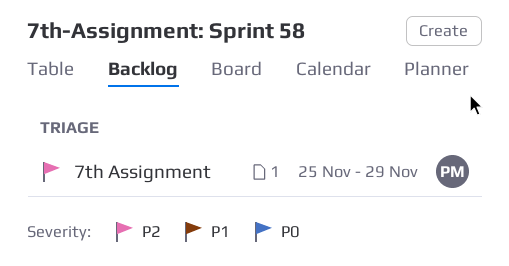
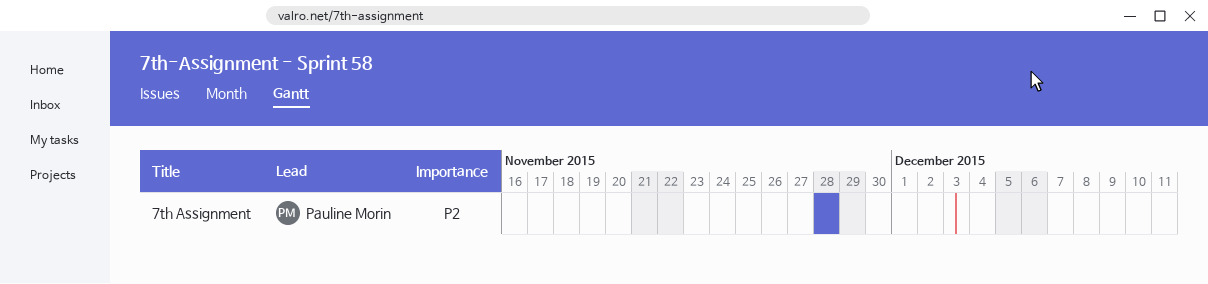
7th Assignment, start: Nov 25 -> Nov 28
7th Assignment, due: Nov 29 -> Nov 28

